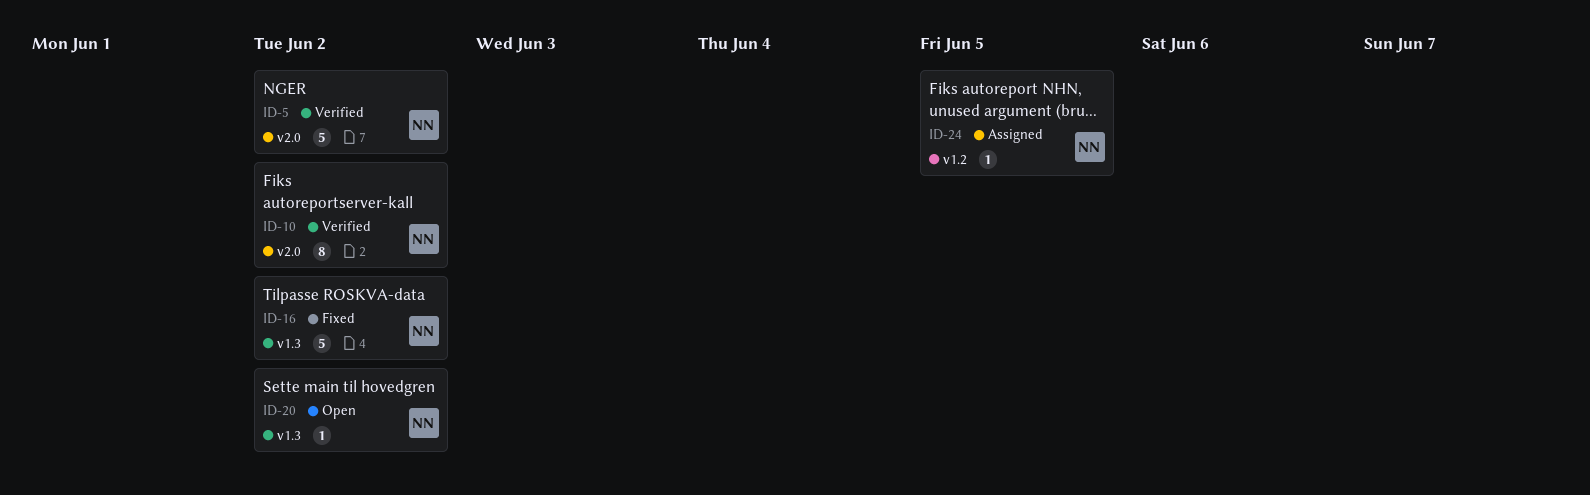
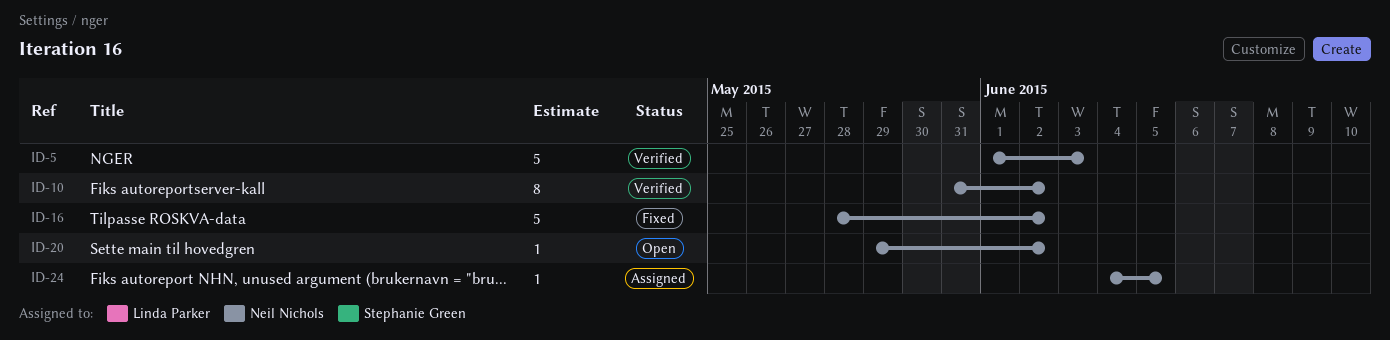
ID-5, due: Jun 2 -> Jun 3

